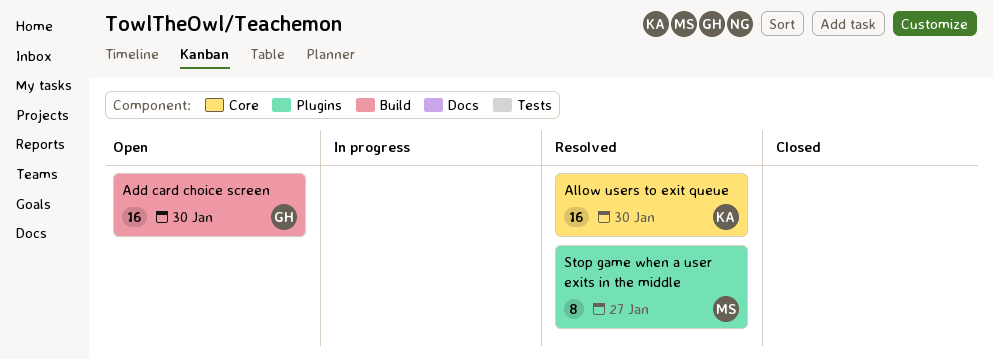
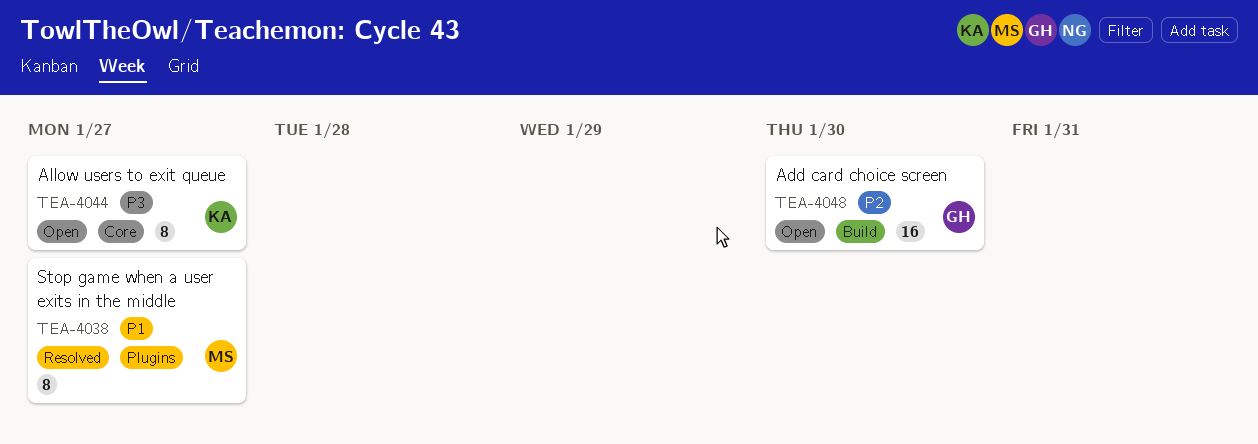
Allow users to exit queue, status: Resolved -> Open
Allow users to exit queue, estimate: 16 -> 8
Allow users to exit queue, due: Jan 30 -> Jan 27

